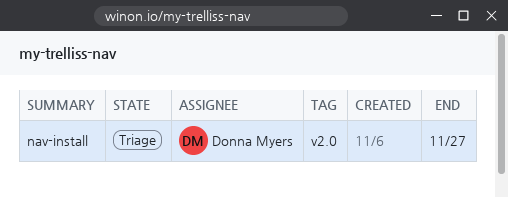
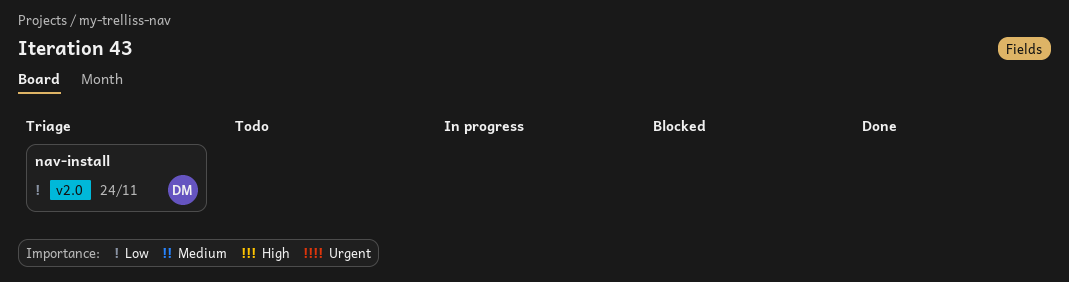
nav-install, due: Nov 27 -> Nov 24

